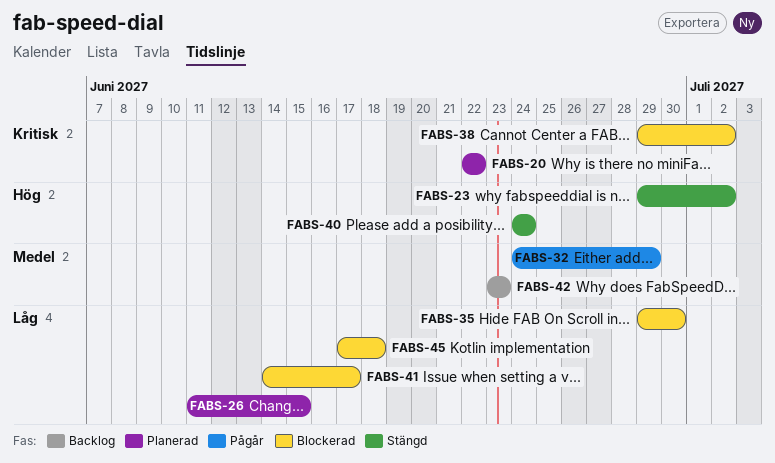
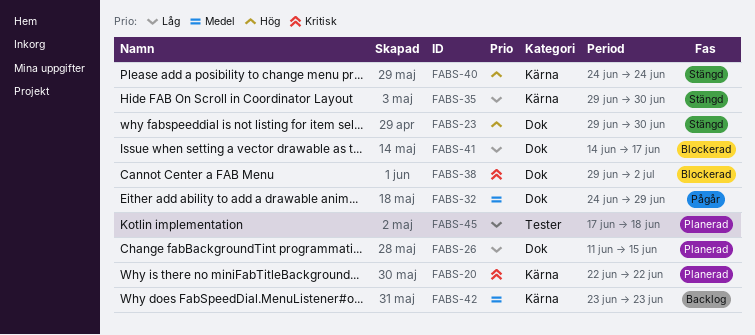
FABS-23, due: Jul 2 -> Jun 30
FABS-35, status: Blockerad -> Stängd
FABS-45, status: Blockerad -> Planerad

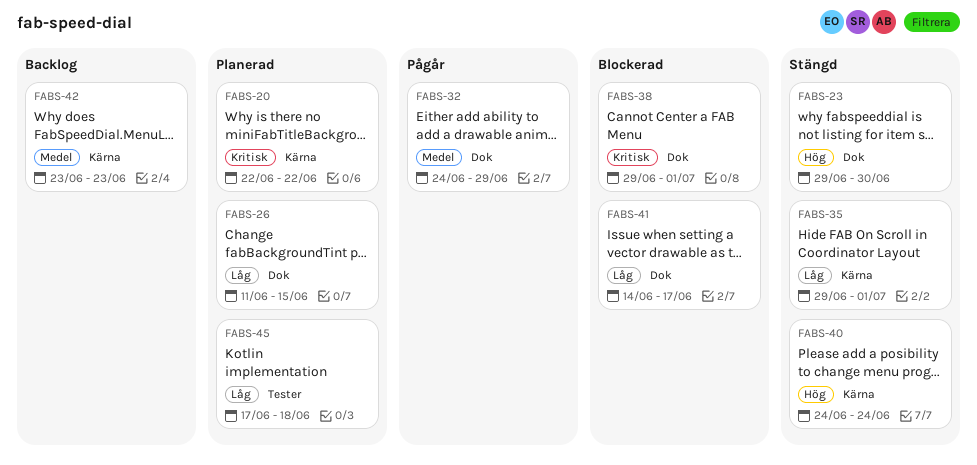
FABS-35, due: Jun 30 -> Jul 1
FABS-38, due: Jul 2 -> Jul 1

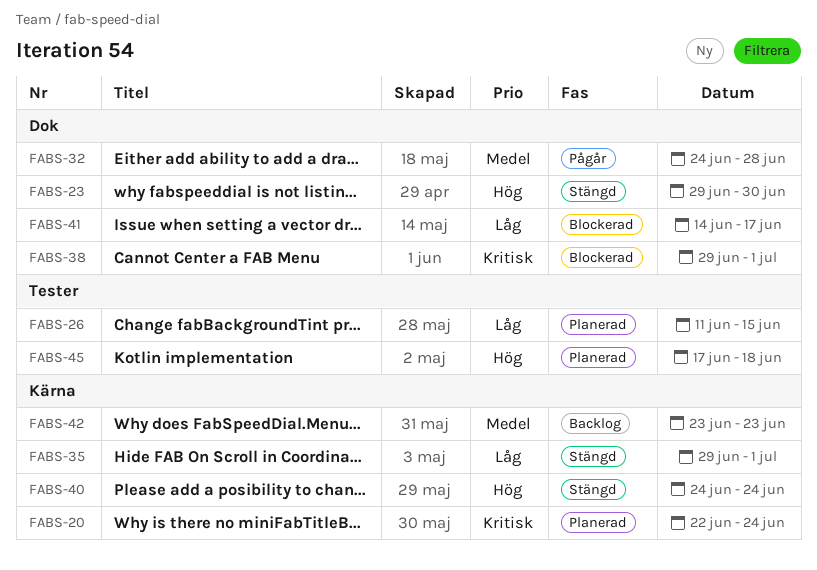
FABS-20, due: Jun 22 -> Jun 24
FABS-26, label: Dok -> Tester
FABS-32, due: Jun 29 -> Jun 28
FABS-45, priority: Låg -> Hög

